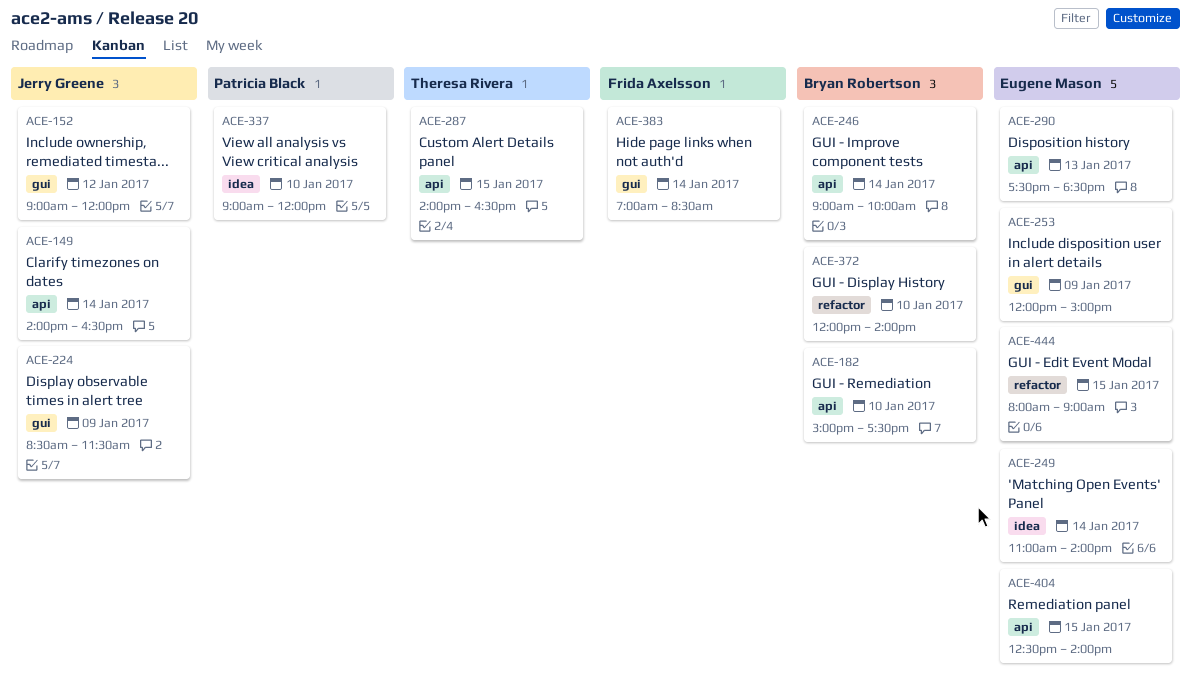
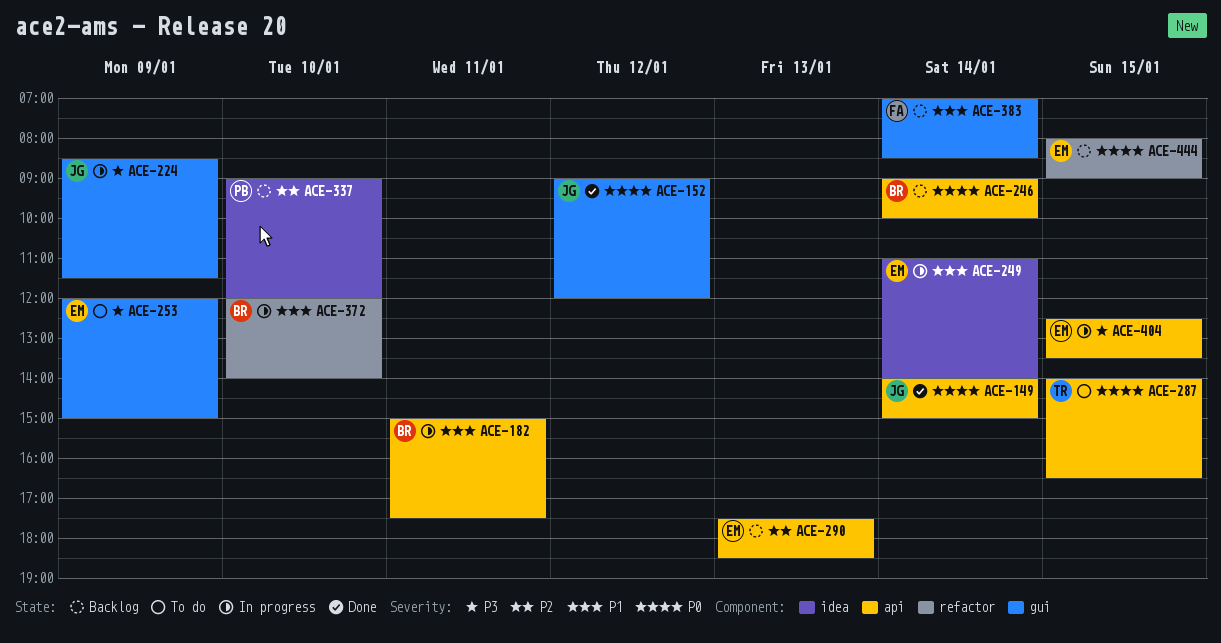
ACE-149, ends: 16:30 -> 15:00
ACE-182, day: Jan 10 -> Jan 11
ACE-404, ends: 14:00 -> 13:30

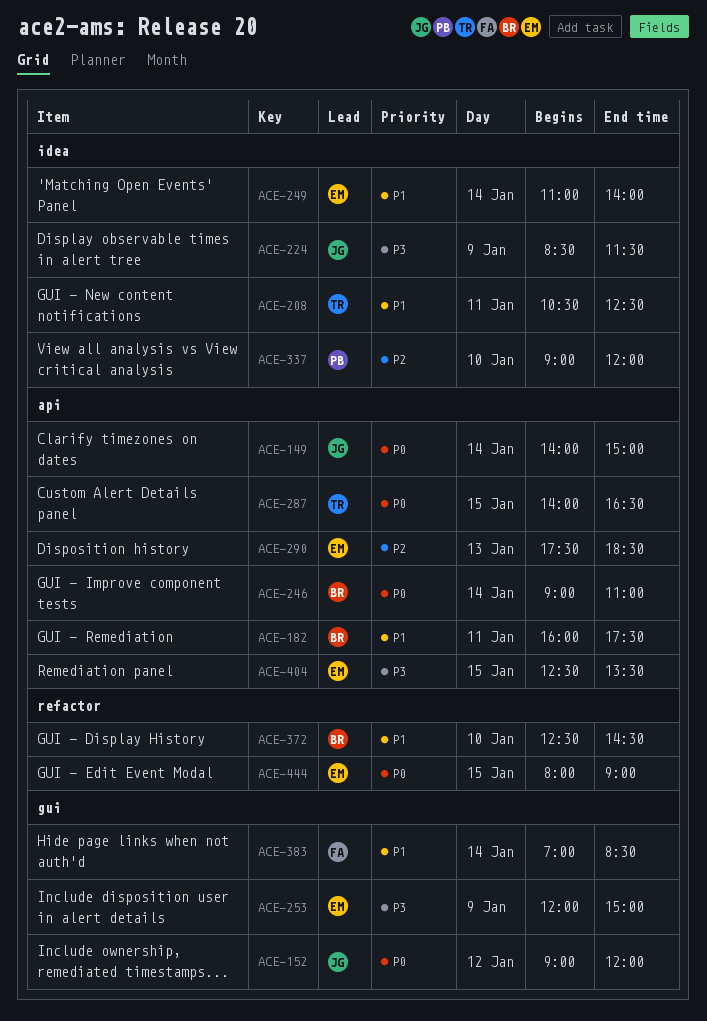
ACE-182, begins: 15:00 -> 16:00
ACE-208: none -> present
ACE-224, label: gui -> idea
ACE-246, ends: 10:00 -> 11:00
ACE-372, begins: 12:00 -> 12:30
ACE-372, ends: 14:00 -> 14:30

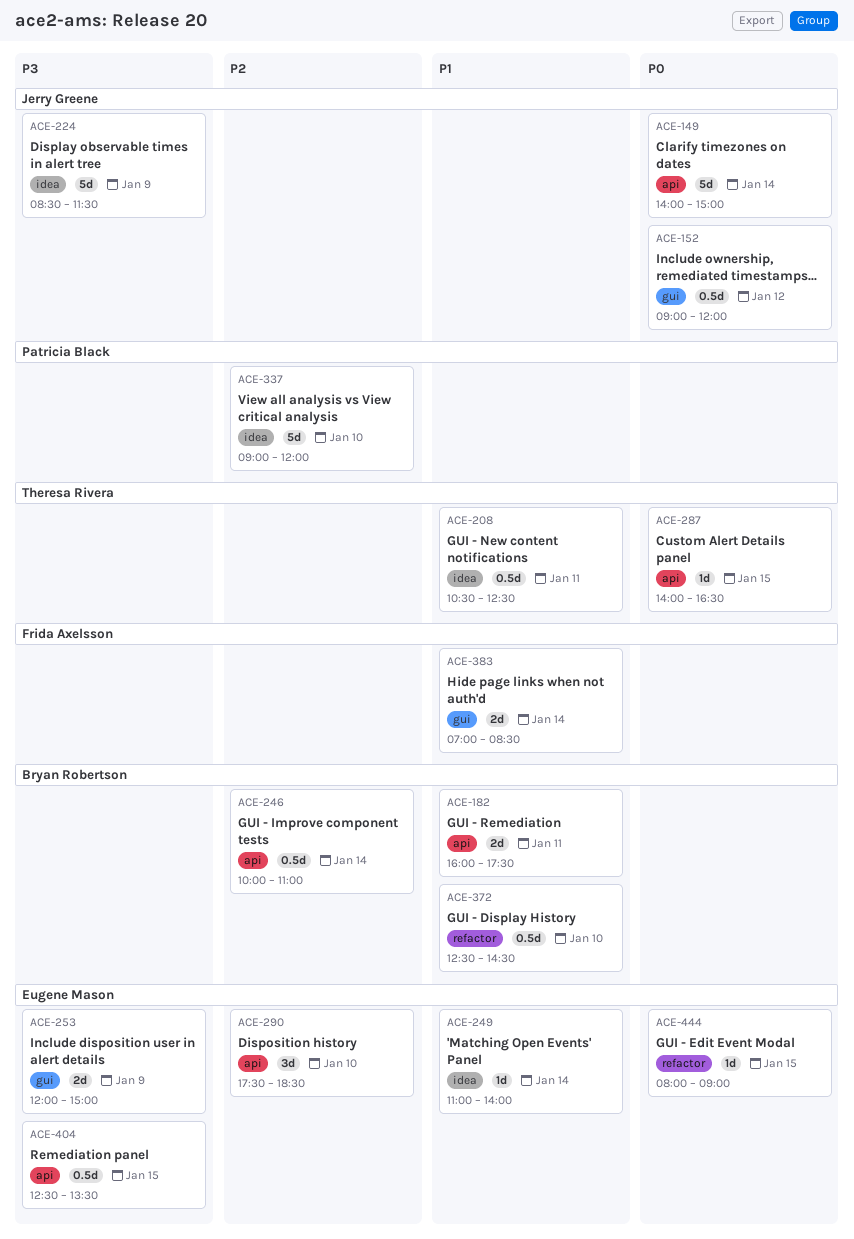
ACE-246, priority: P0 -> P2
ACE-246, begins: 09:00 -> 10:00
ACE-290, day: Jan 13 -> Jan 10

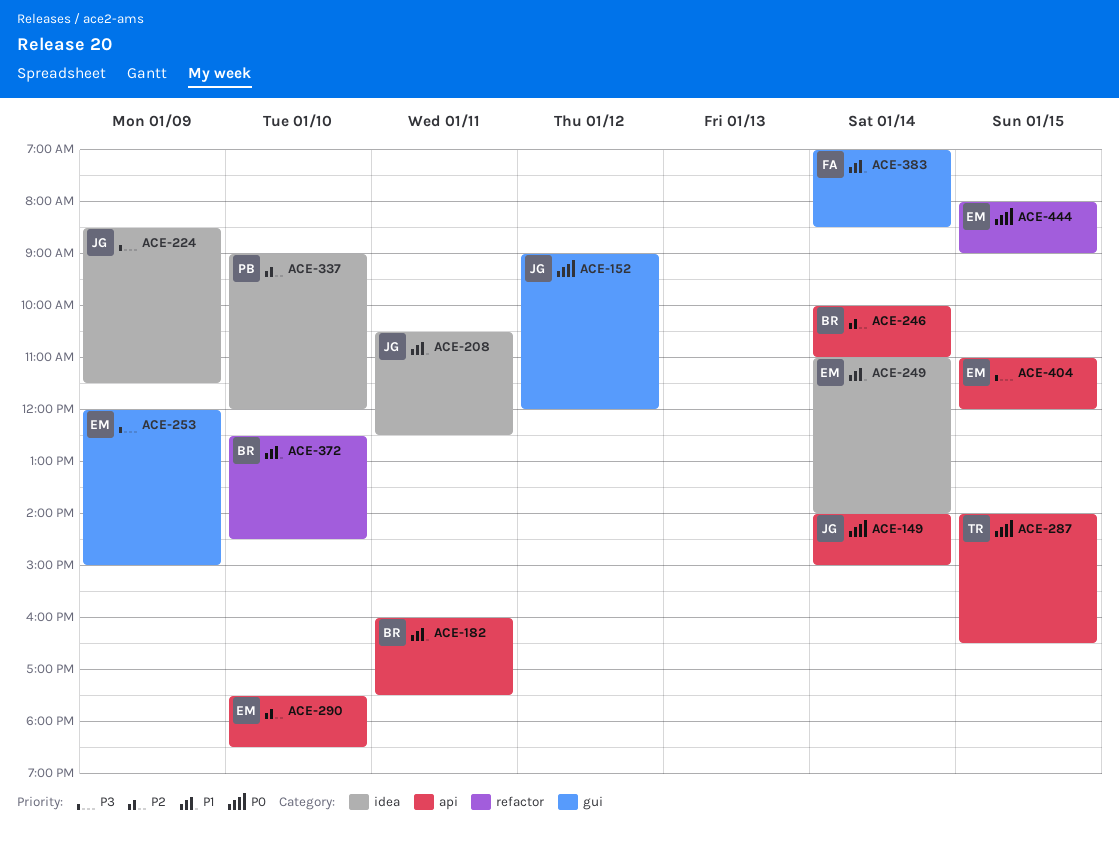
ACE-208, owner: Theresa Rivera -> Jerry Greene
ACE-404, begins: 12:30 -> 11:00
ACE-404, ends: 13:30 -> 12:00

